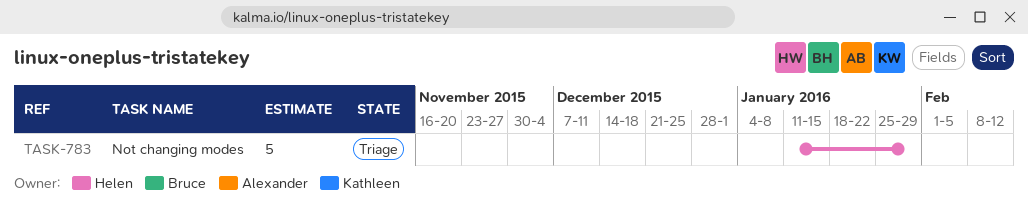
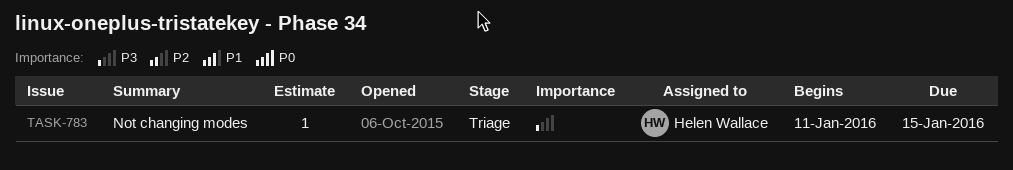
TASK-783, estimate: 5 -> 1
TASK-783, due: Jan 29 -> Jan 15

